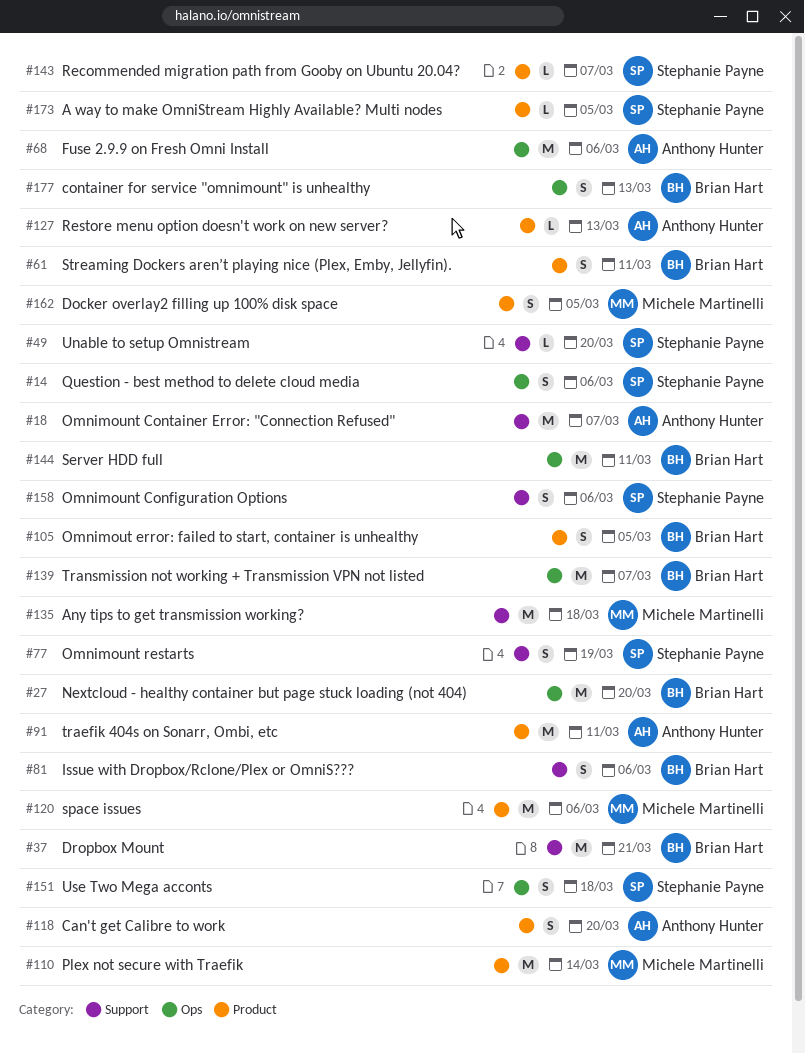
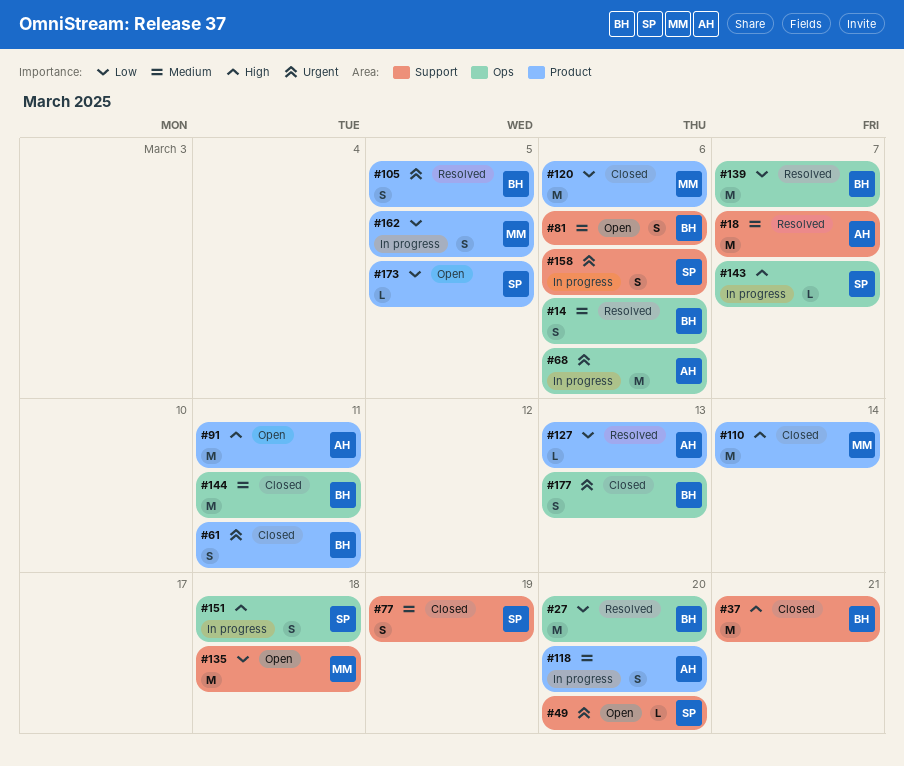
#14, owner: Stephanie Payne -> Brian Hart
#143, label: Product -> Ops

